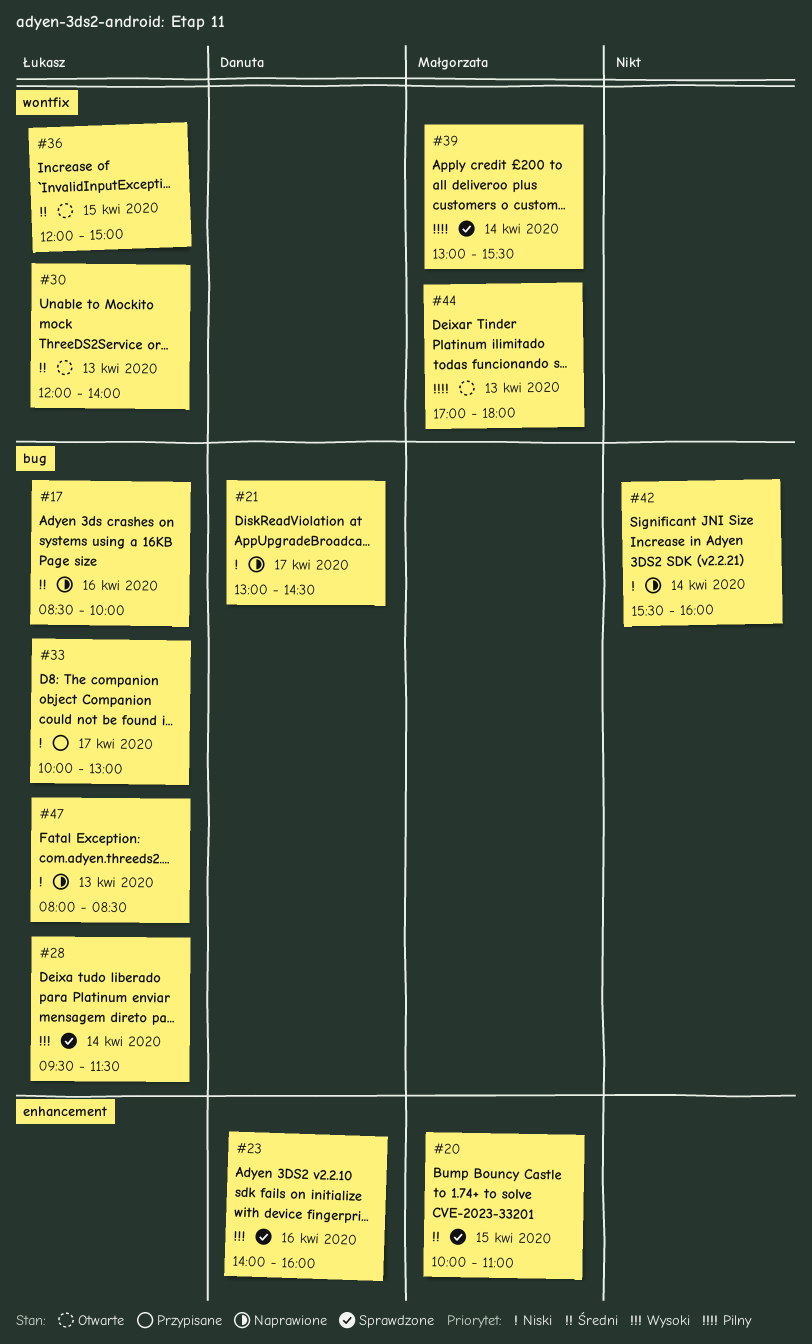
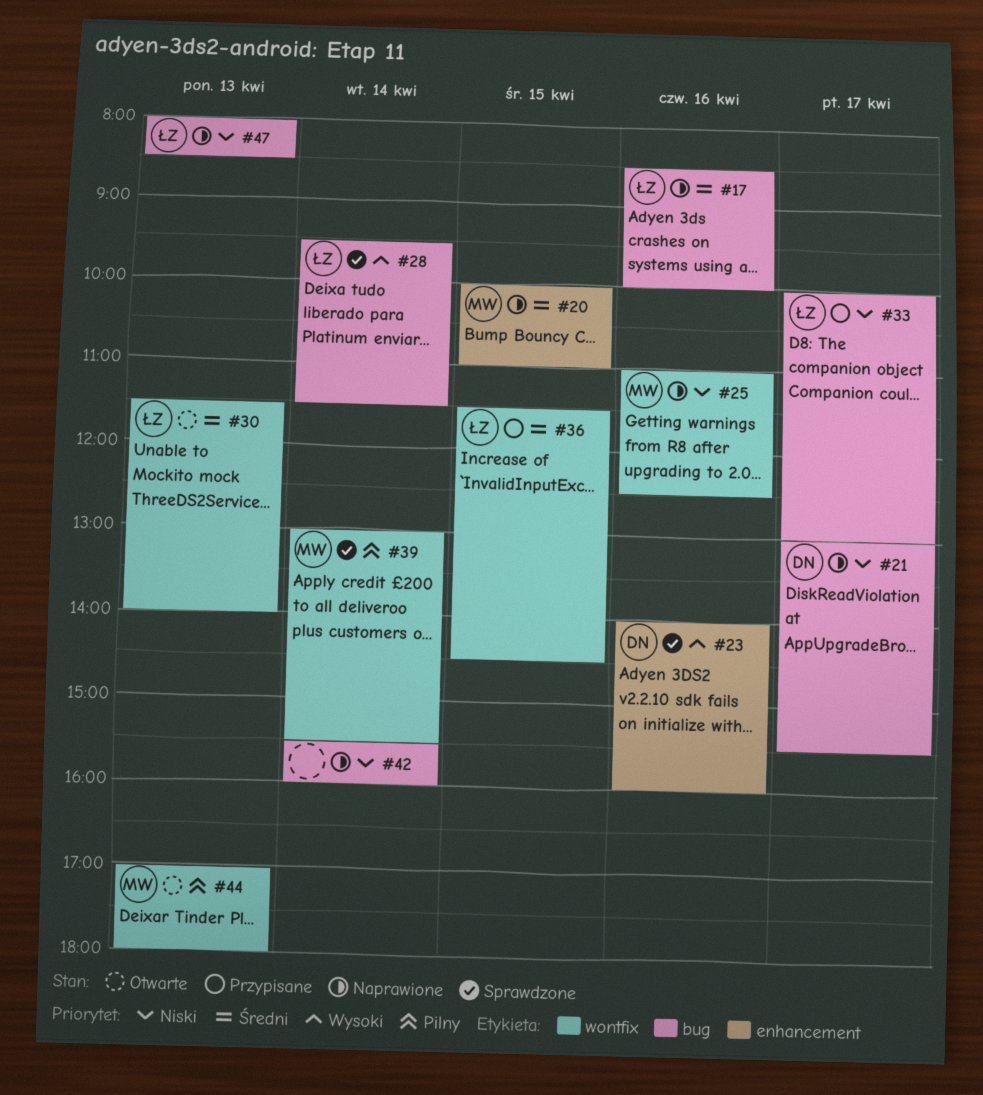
#20, status: Sprawdzone -> Naprawione
#21, ends: 14:30 -> 15:30
#25: none -> present
#30, begins: 12:00 -> 11:30
#36, status: Otwarte -> Przypisane
#36, begins: 12:00 -> 11:30
#36, ends: 15:00 -> 14:30

